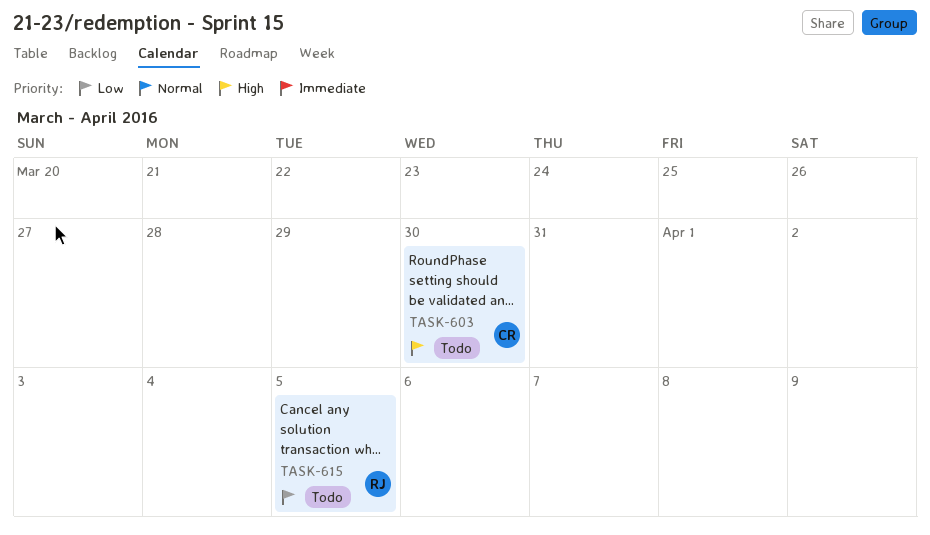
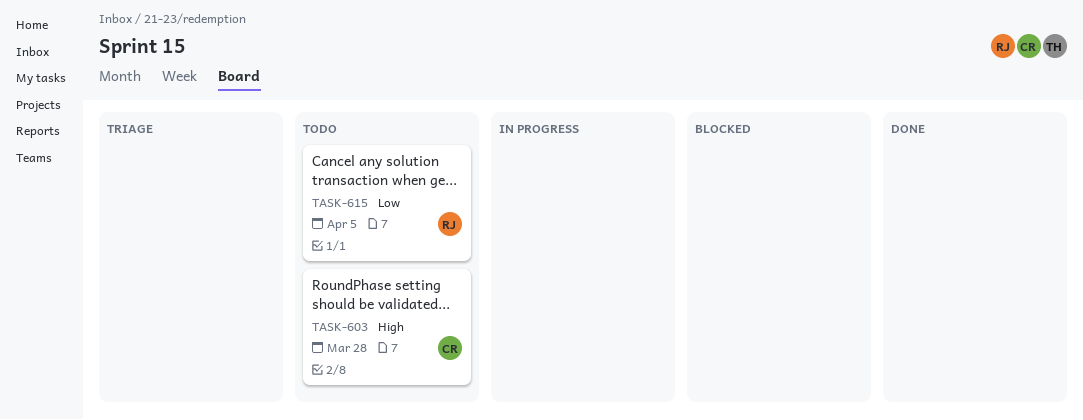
TASK-603, due: Mar 30 -> Mar 28

